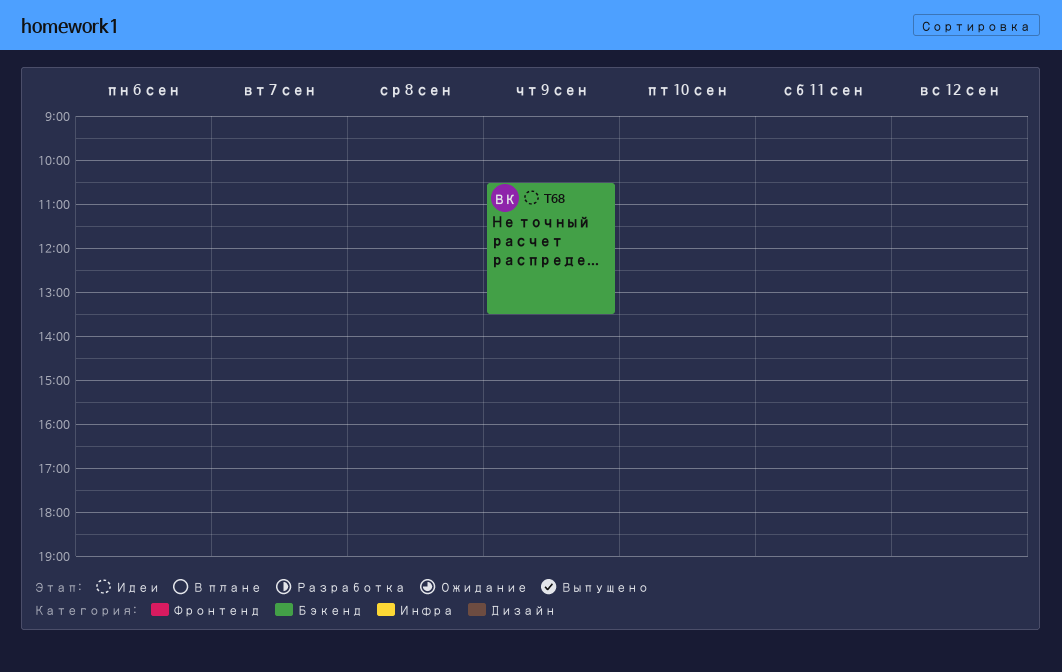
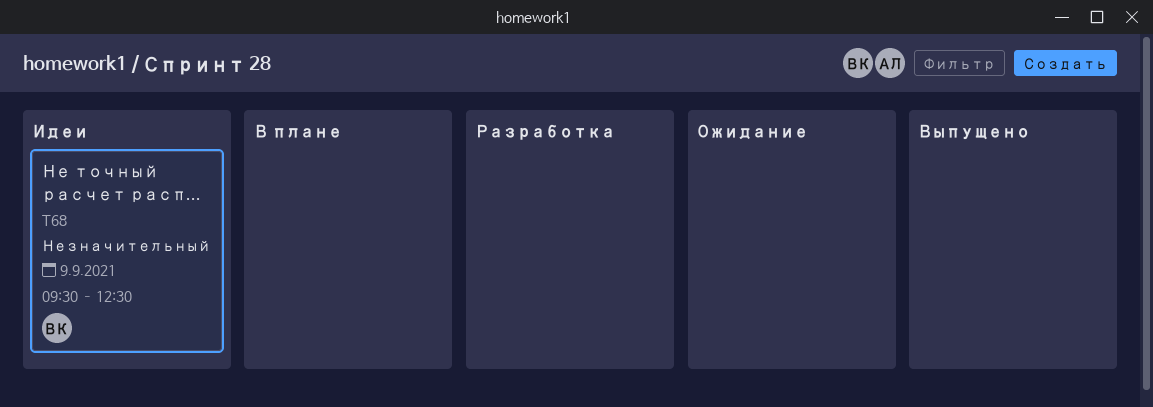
T68, begins: 10:30 -> 09:30
T68, ends: 13:30 -> 12:30

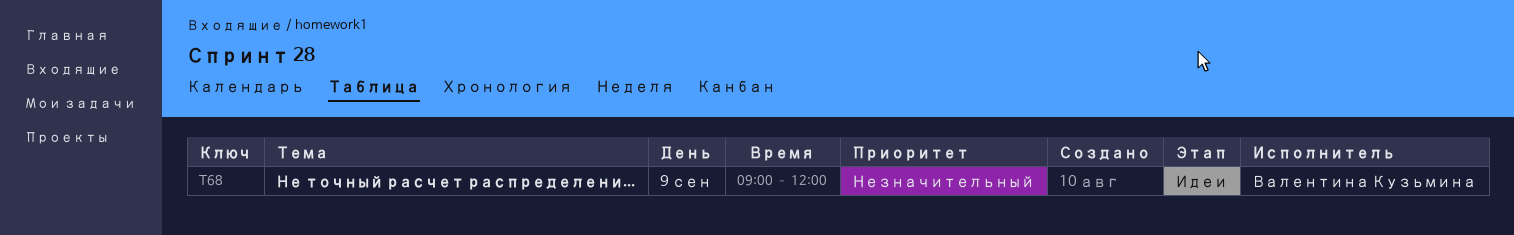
T68, begins: 09:30 -> 09:00
T68, ends: 12:30 -> 12:00

